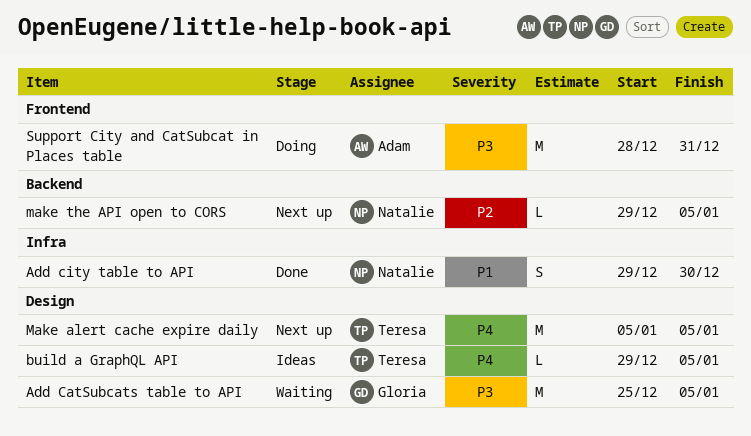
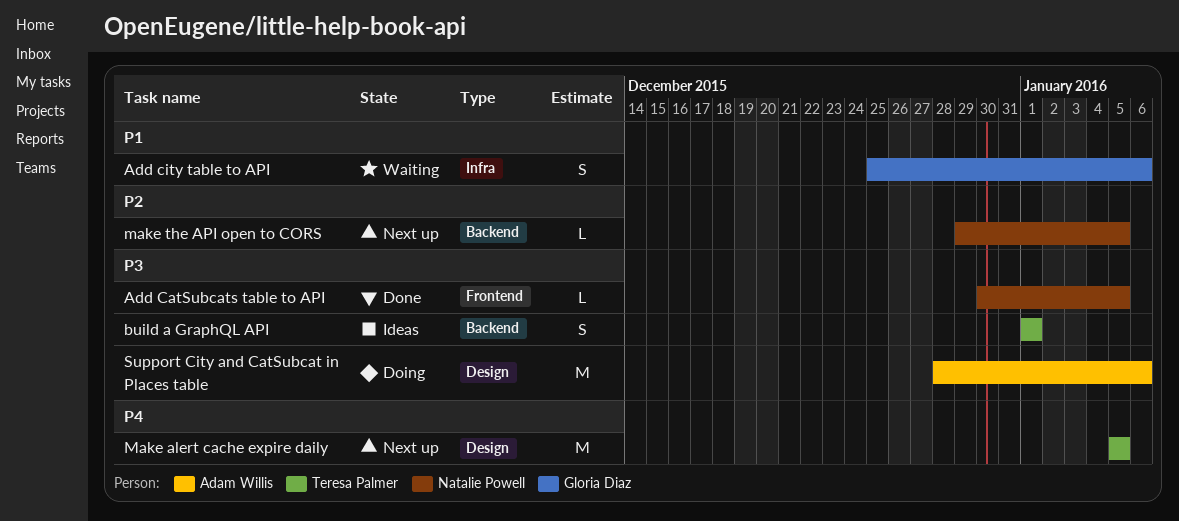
Add CatSubcats table to API, status: Waiting -> Done
Add CatSubcats table to API, owner: Gloria Diaz -> Natalie Powell
Add CatSubcats table to API, label: Design -> Frontend
Add CatSubcats table to API, estimate: M -> L
Add CatSubcats table to API, start: Dec 25 -> Dec 30
Add city table to API, status: Done -> Waiting
Add city table to API, owner: Natalie Powell -> Gloria Diaz
Add city table to API, start: Dec 29 -> Dec 25
Add city table to API, due: Dec 30 -> Jan 6
build a GraphQL API, priority: P4 -> P3
build a GraphQL API, label: Design -> Backend
build a GraphQL API, estimate: L -> S
build a GraphQL API, start: Dec 29 -> Jan 1
build a GraphQL API, due: Jan 5 -> Jan 1
Support City and CatSubcat in Places table, label: Frontend -> Design
Support City and CatSubcat in Places table, due: Dec 31 -> Jan 6

